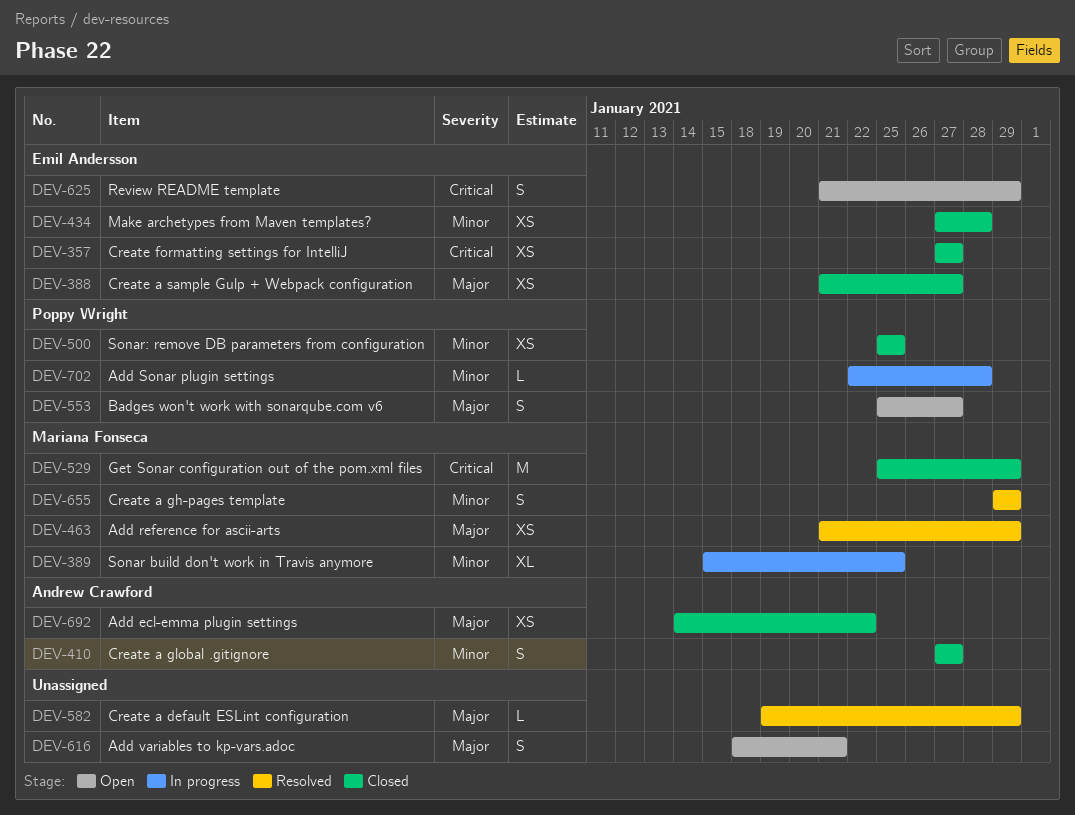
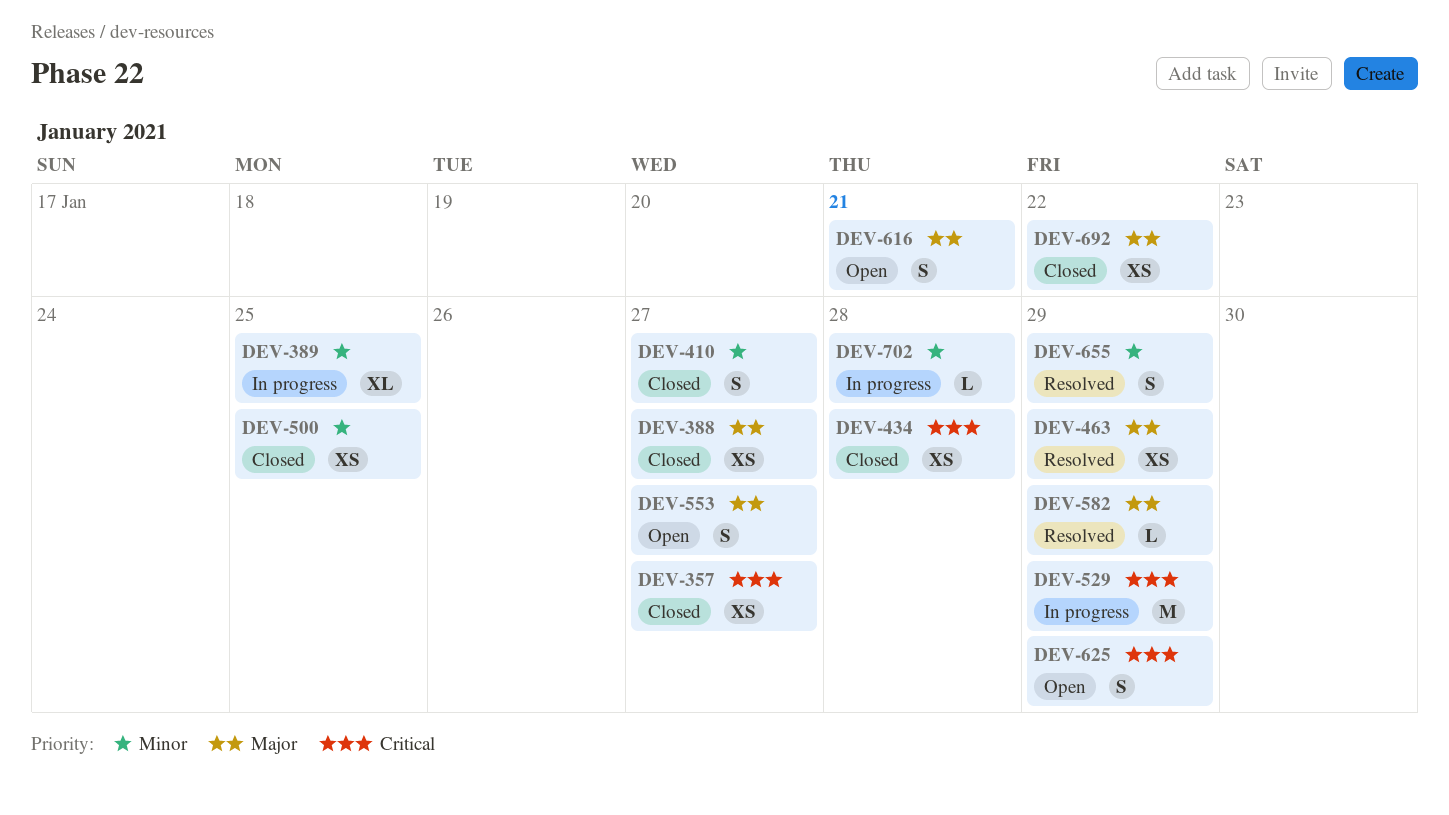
DEV-434, priority: Minor -> Critical
DEV-529, status: Closed -> In progress

